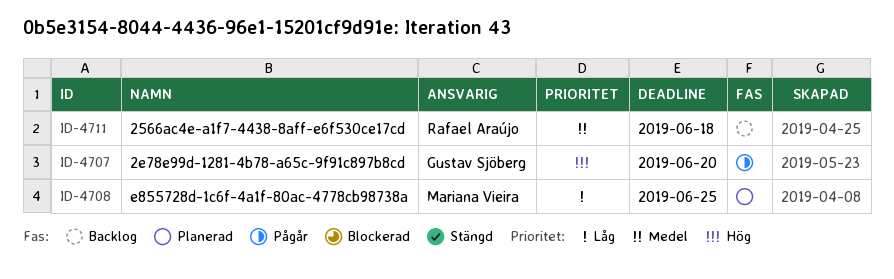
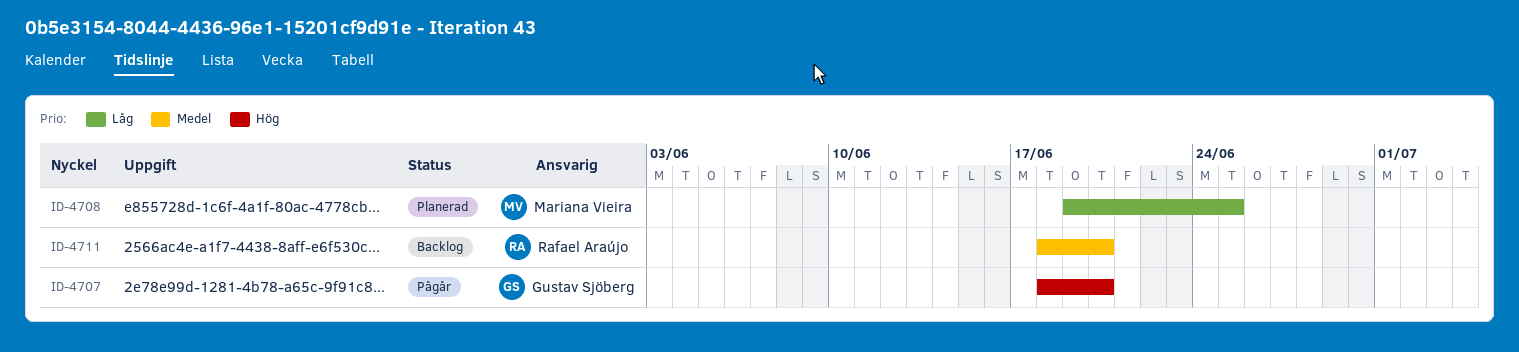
ID-4711, due: Jun 18 -> Jun 20

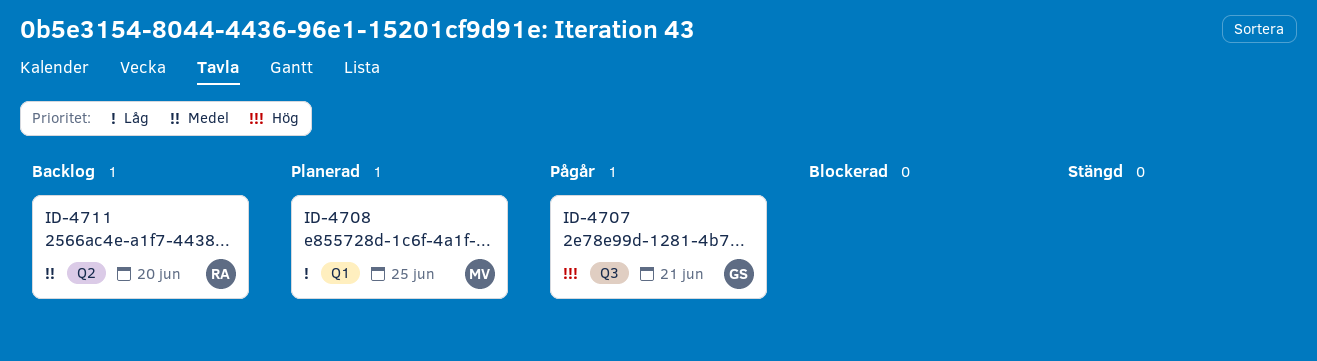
ID-4707, due: Jun 20 -> Jun 21

